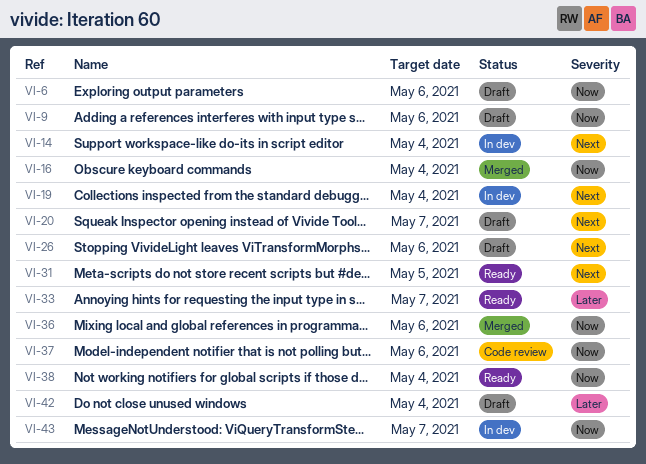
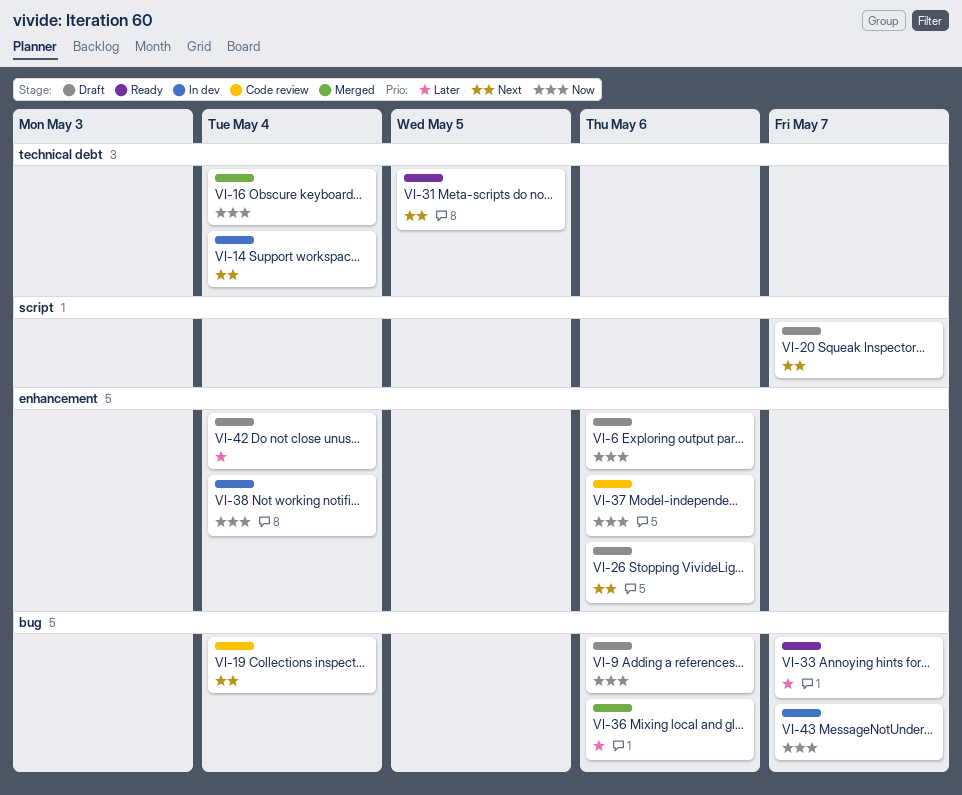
VI-19, status: In dev -> Code review
VI-36, priority: Now -> Later
VI-38, status: Ready -> In dev

